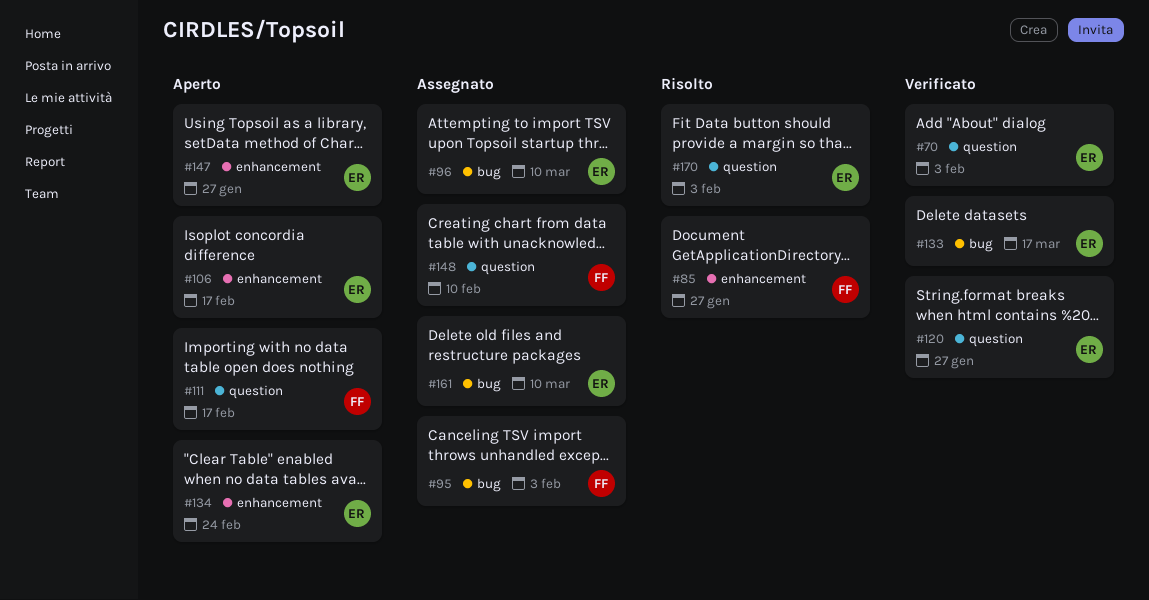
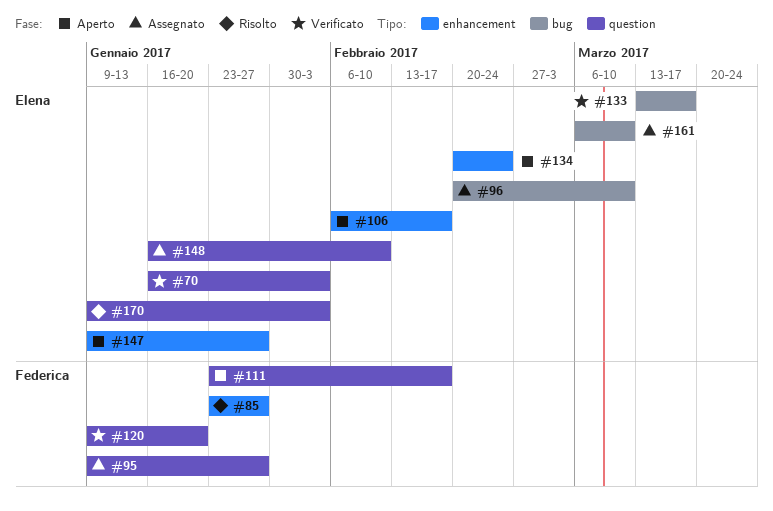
#95, label: bug -> question
#95, due: Feb 3 -> Jan 27
#120, owner: Elena -> Federica
#120, due: Jan 27 -> Jan 20
#148, owner: Federica -> Elena

